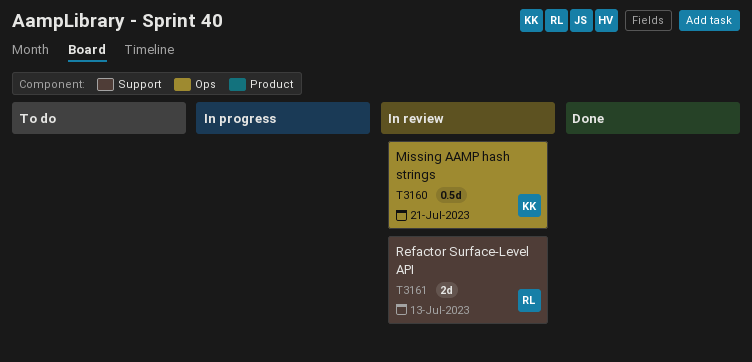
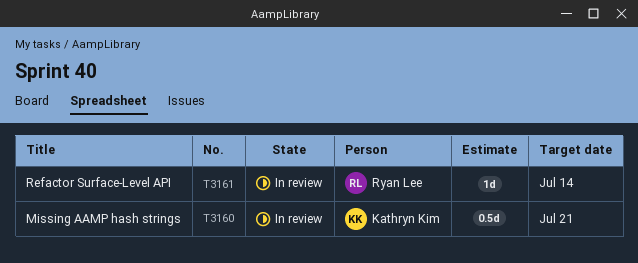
T3161, estimate: 2d -> 1d
T3161, due: Jul 13 -> Jul 14

